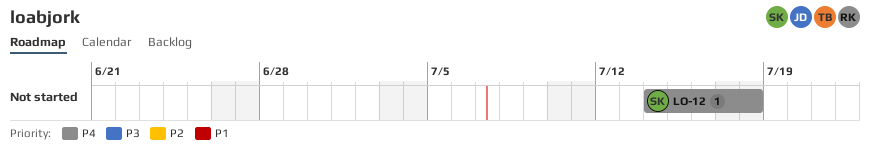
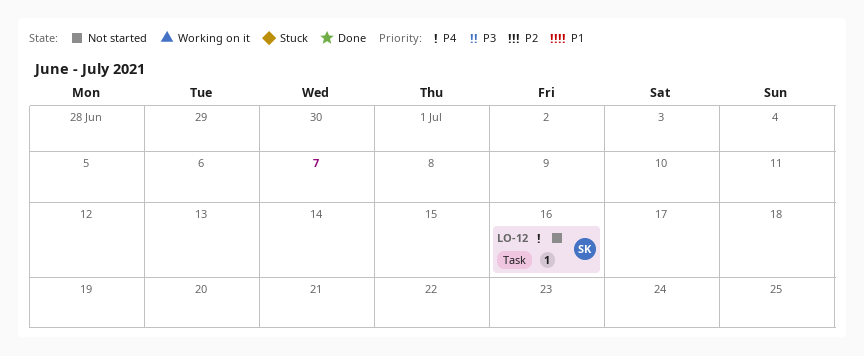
LO-12, due: Jul 18 -> Jul 16

